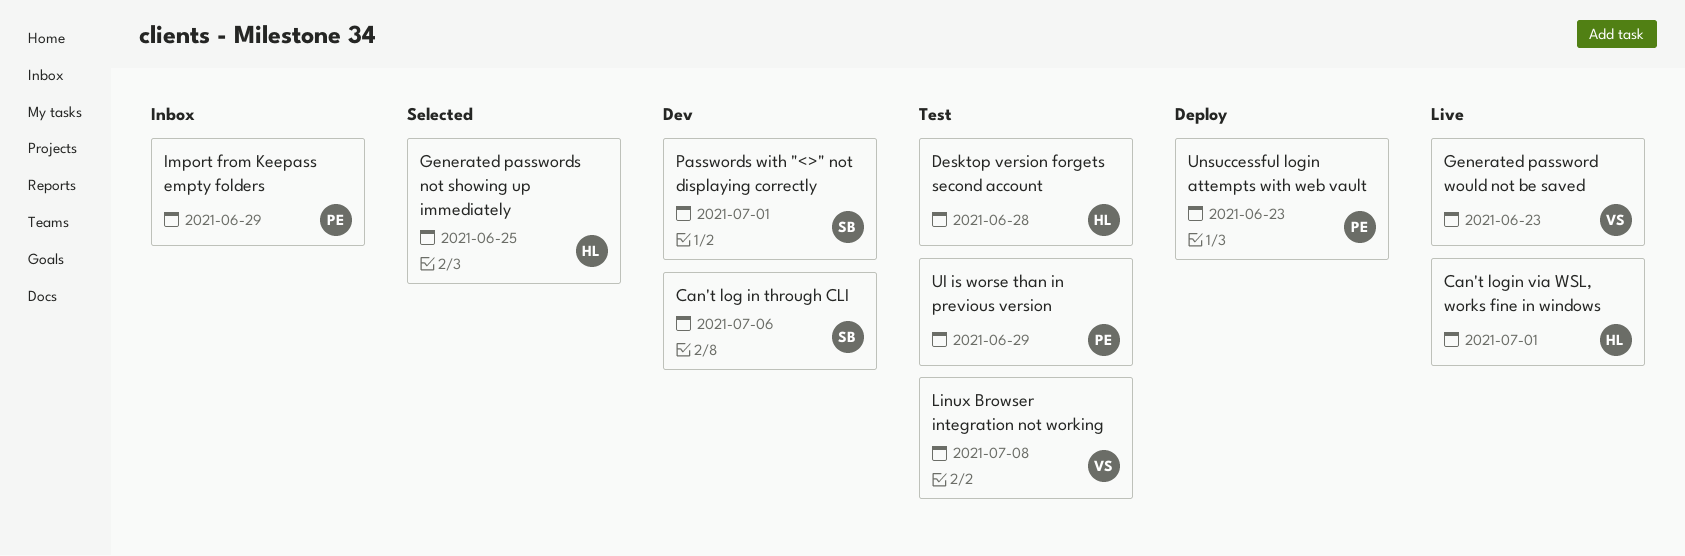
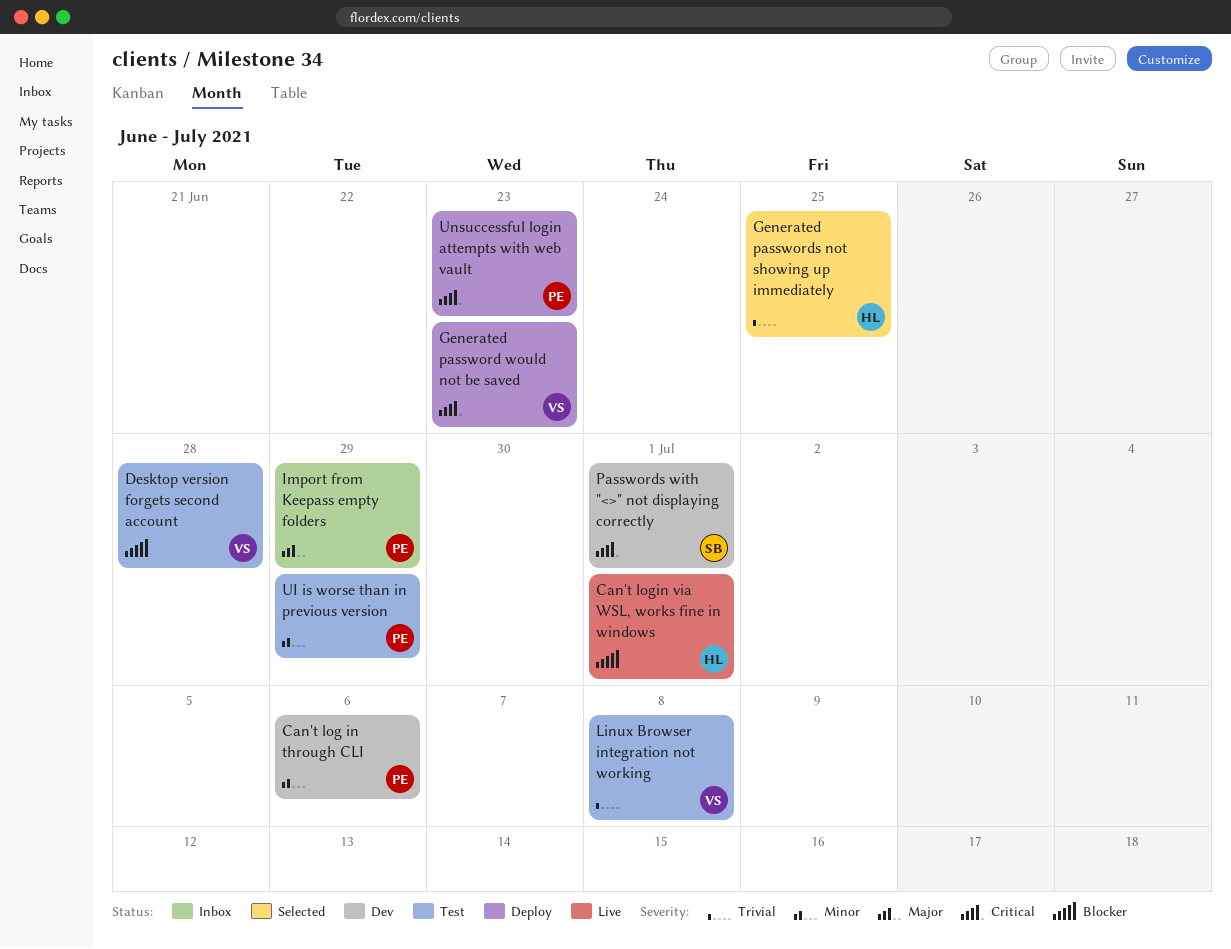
Can't log in through CLI, owner: SB -> PE
Desktop version forgets second account, owner: HL -> VS
Generated password would not be saved, status: Live -> Deploy

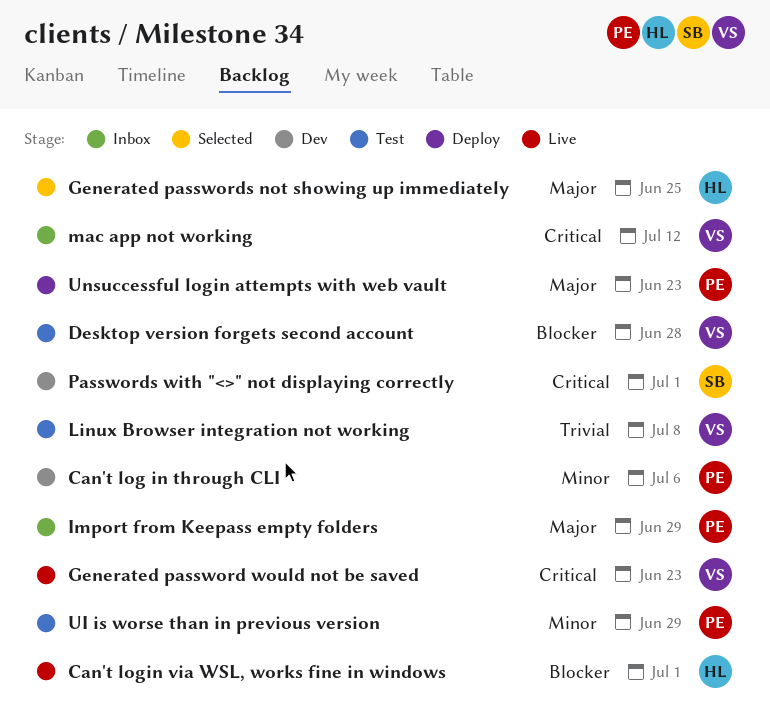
Generated password would not be saved, status: Deploy -> Live
Generated passwords not showing up immediately, priority: Trivial -> Major
mac app not working: none -> present
Unsuccessful login attempts with web vault, priority: Critical -> Major

